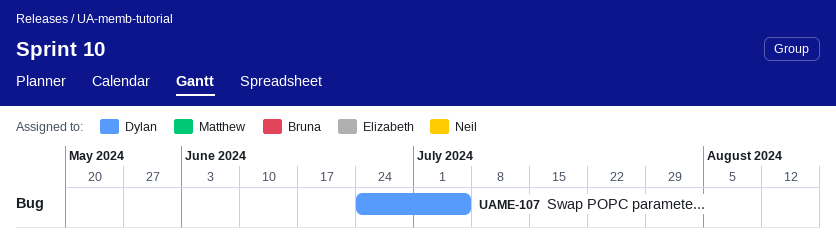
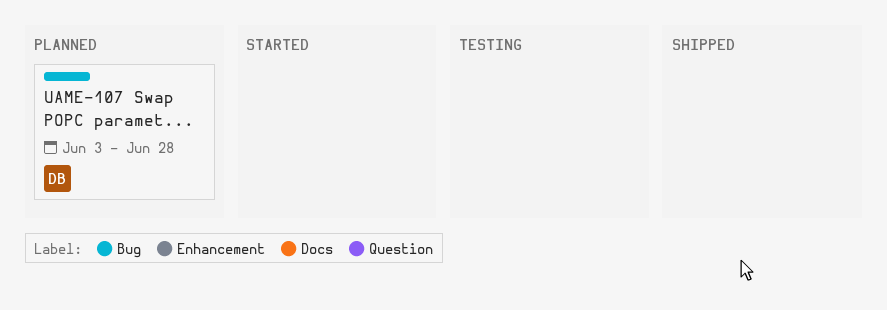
UAME-107, start: Jun 24 -> Jun 3
UAME-107, due: Jul 5 -> Jun 28

